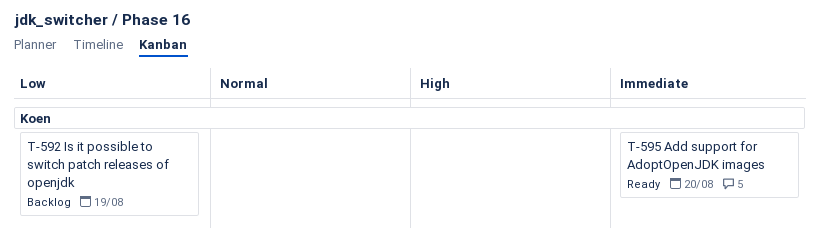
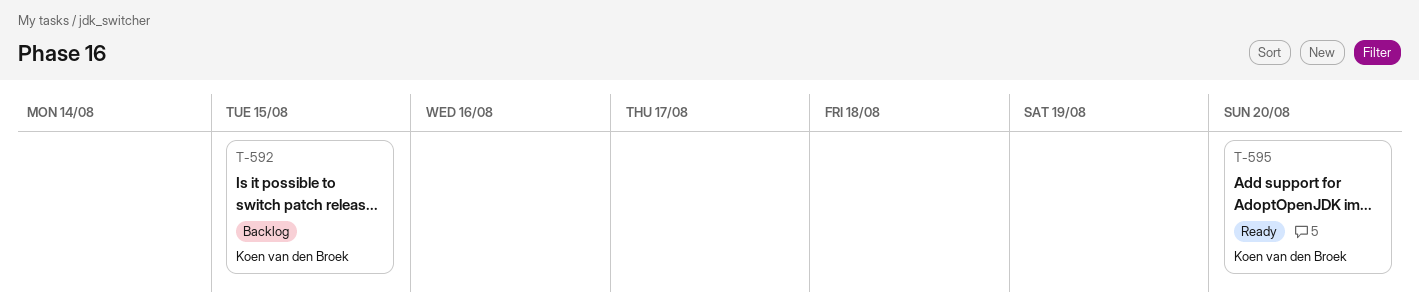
T-592, due: Aug 19 -> Aug 15

